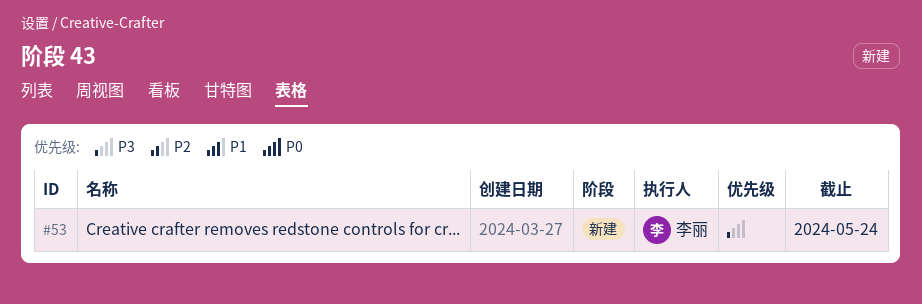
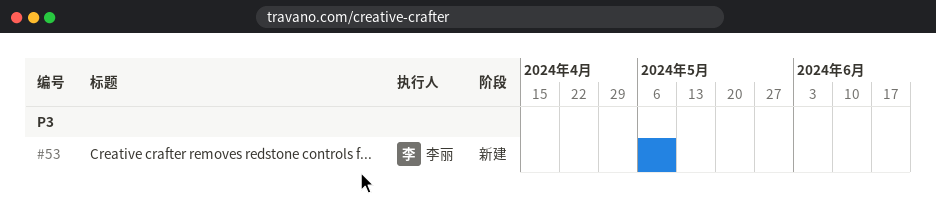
#53, due: May 24 -> May 10

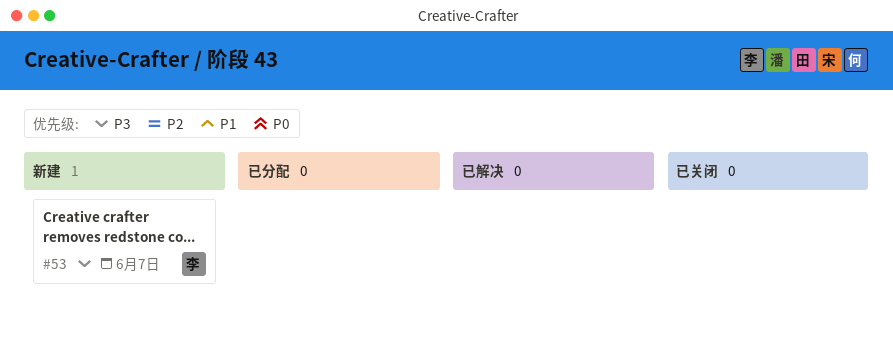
#53, due: May 10 -> Jun 7

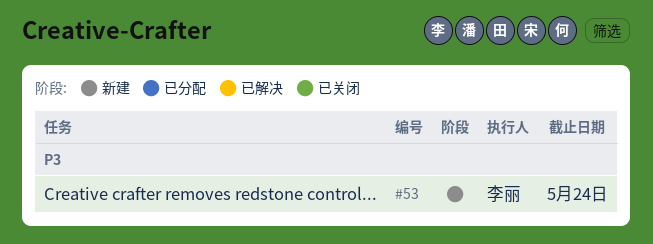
#53, due: Jun 7 -> May 24

